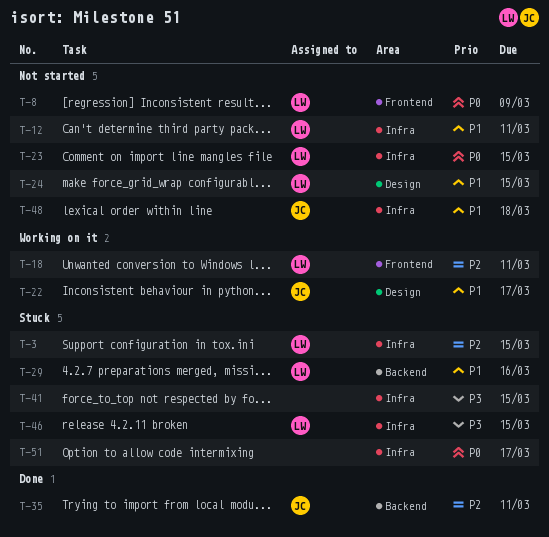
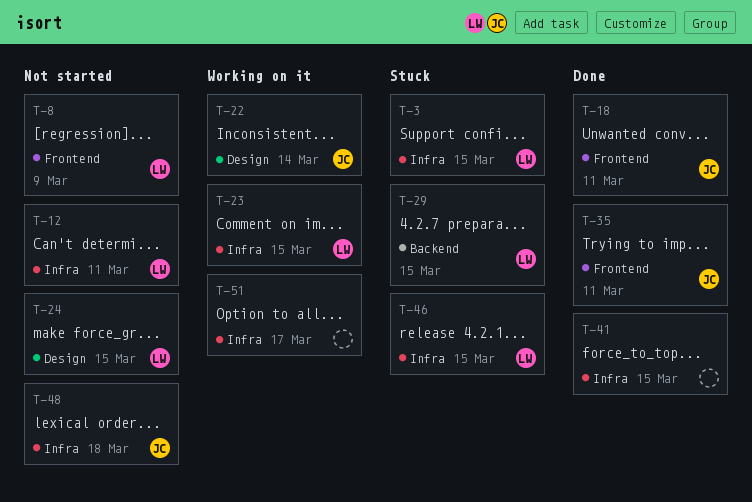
T-18, status: Working on it -> Done
T-18, owner: LW -> JC
T-22, due: Mar 17 -> Mar 14
T-23, status: Not started -> Working on it
T-29, due: Mar 16 -> Mar 15
T-35, label: Backend -> Frontend
T-41, status: Stuck -> Done
T-51, status: Stuck -> Working on it

